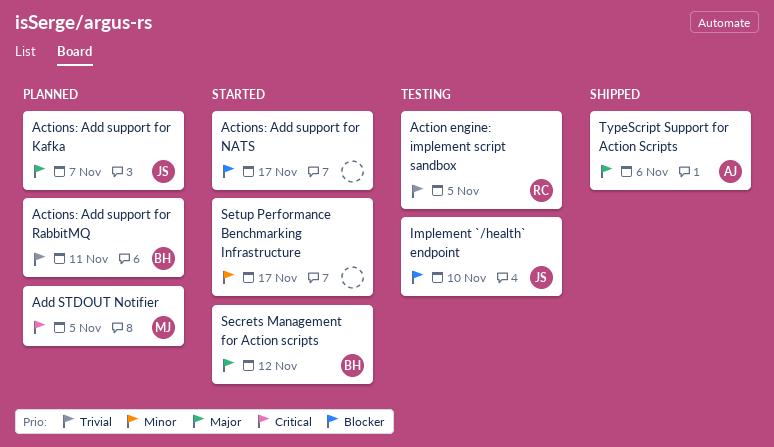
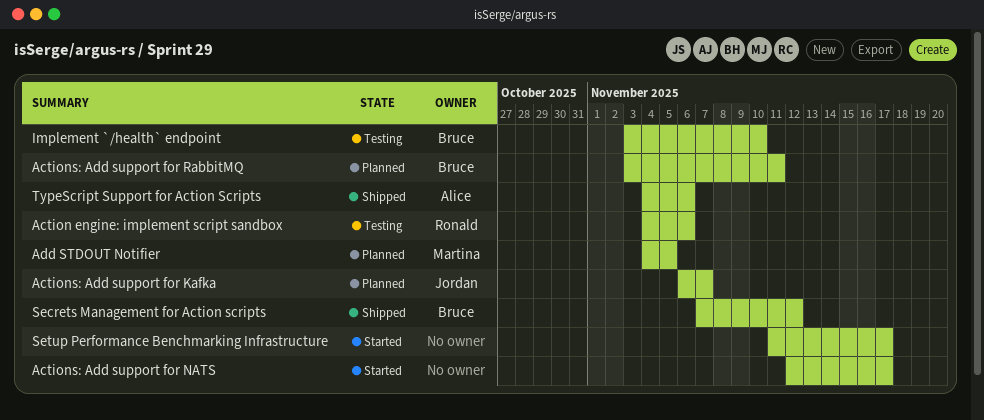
Action engine: implement script sandbox, due: Nov 5 -> Nov 6
Implement `/health` endpoint, owner: Jordan -> Bruce
Secrets Management for Action scripts, status: Started -> Shipped

